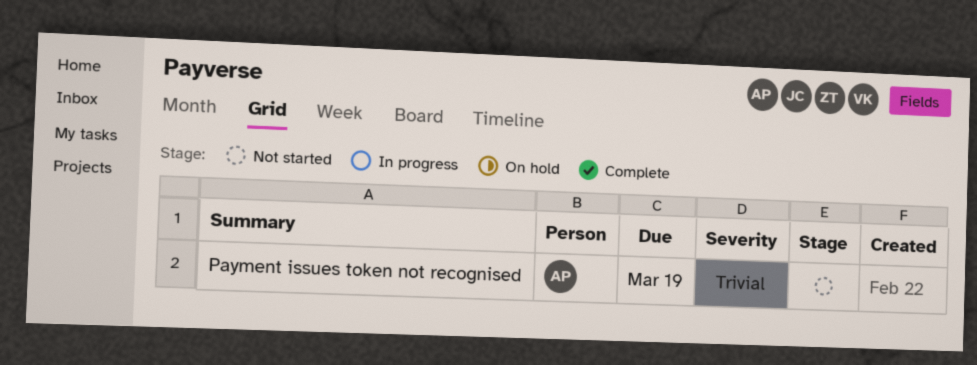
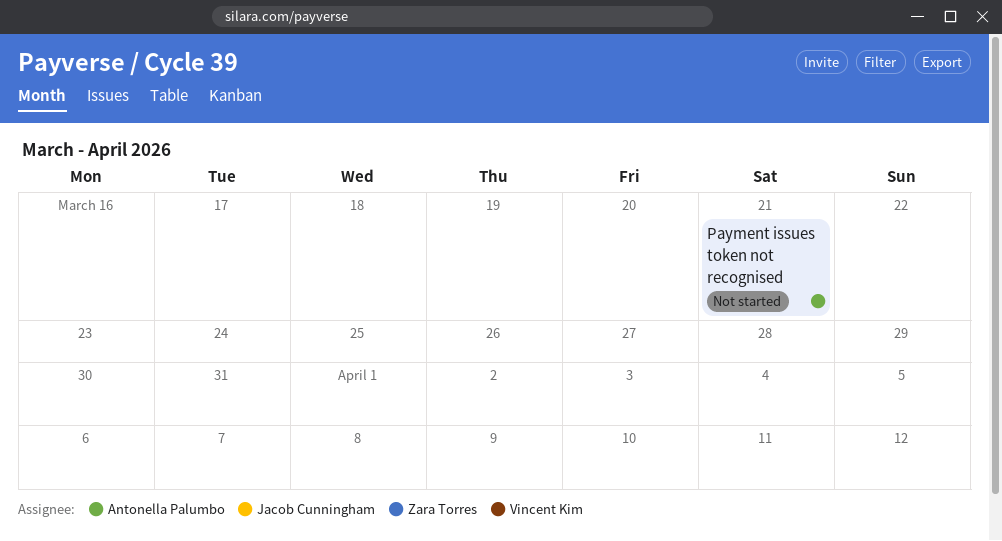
Payment issues token not recognised, due: Mar 19 -> Mar 21

